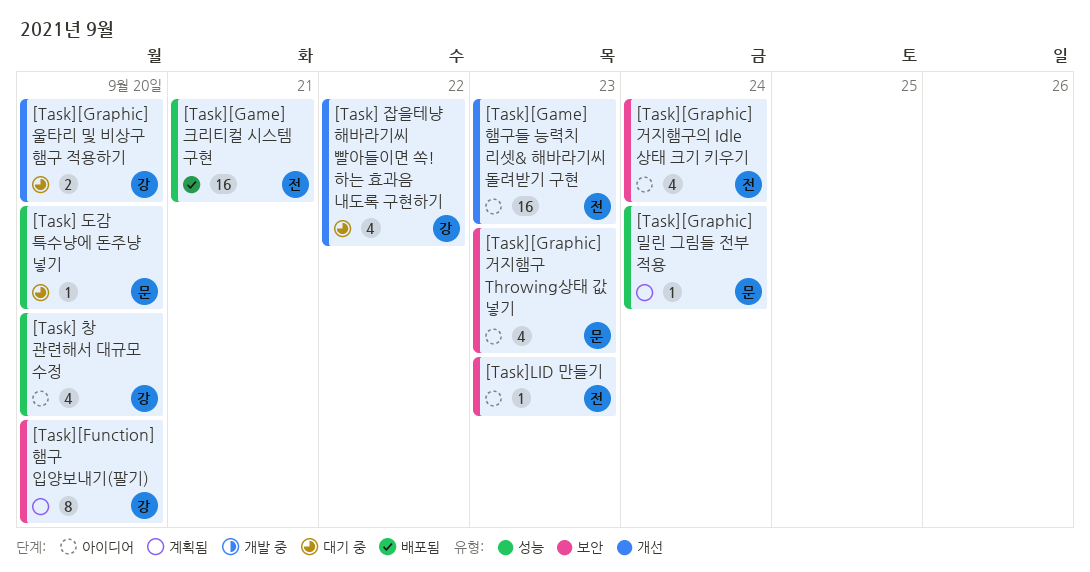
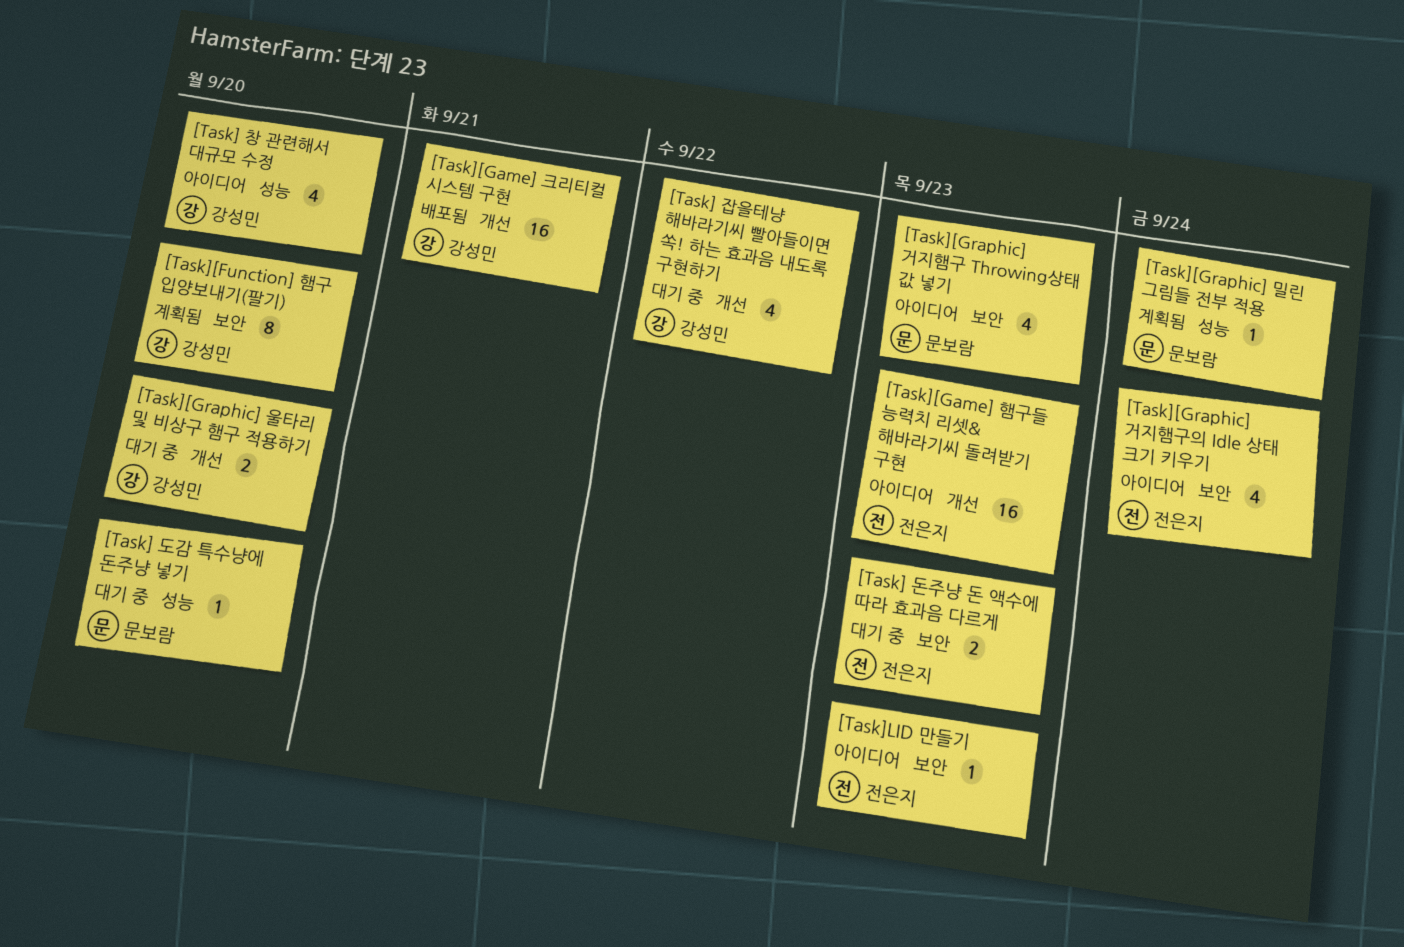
[Task] 돈주냥 돈 액수에 따라 효과음 다르게: none -> present
[Task][Game] 크리티컬 시스템 구현, owner: 전은지 -> 강성민
[Task][Game] 크리티컬 시스템 구현, label: 성능 -> 개선

